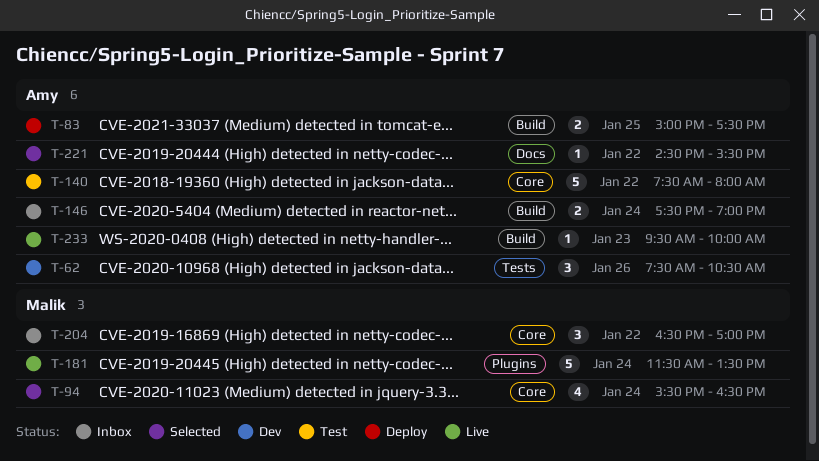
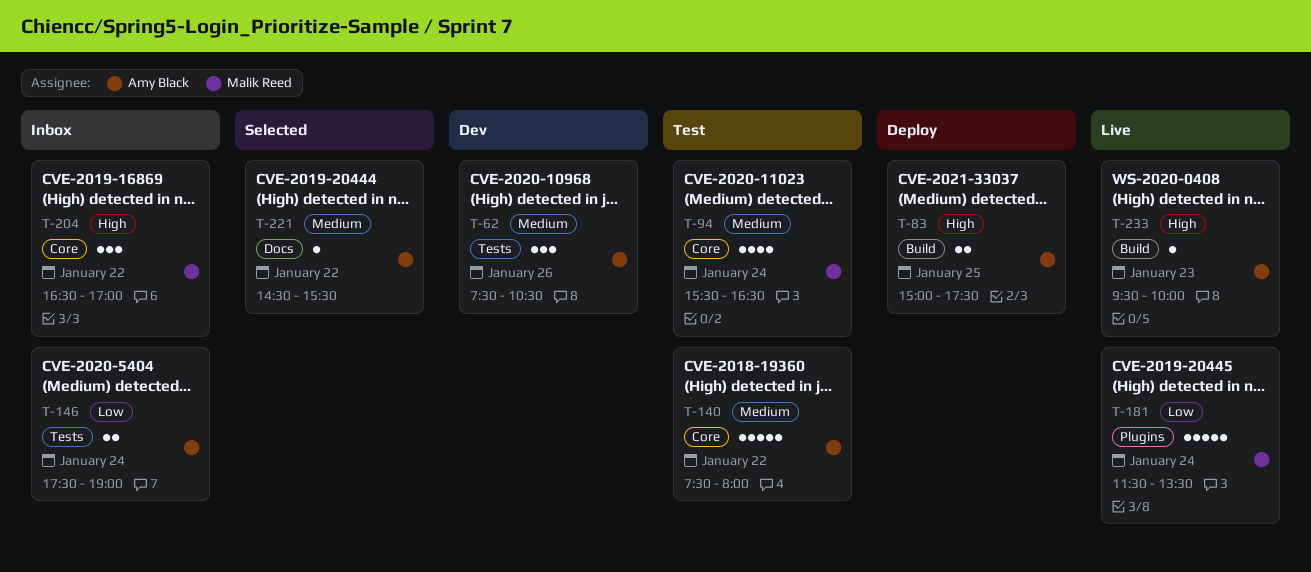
T-94, status: Selected -> Test
T-146, label: Build -> Tests

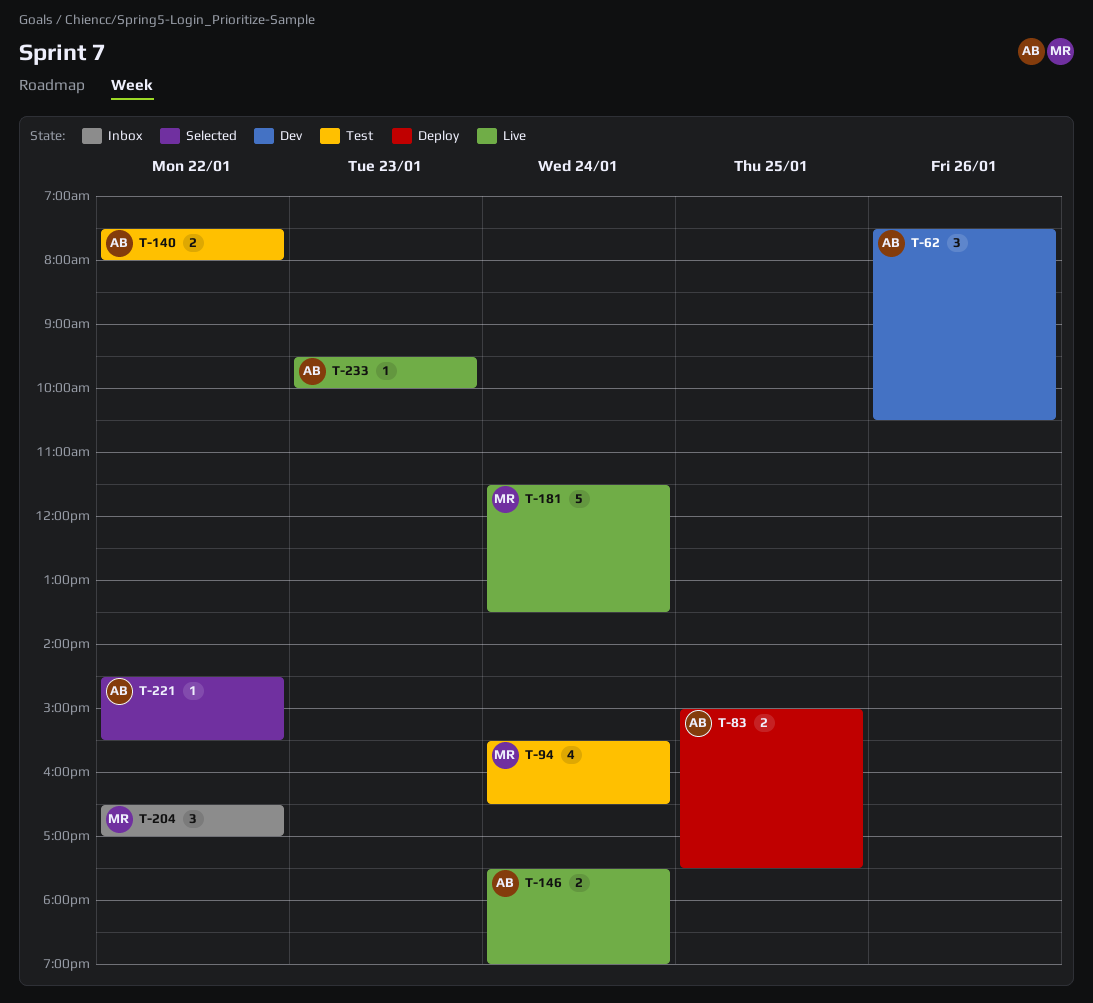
T-140, estimate: 5 -> 2
T-146, status: Inbox -> Live

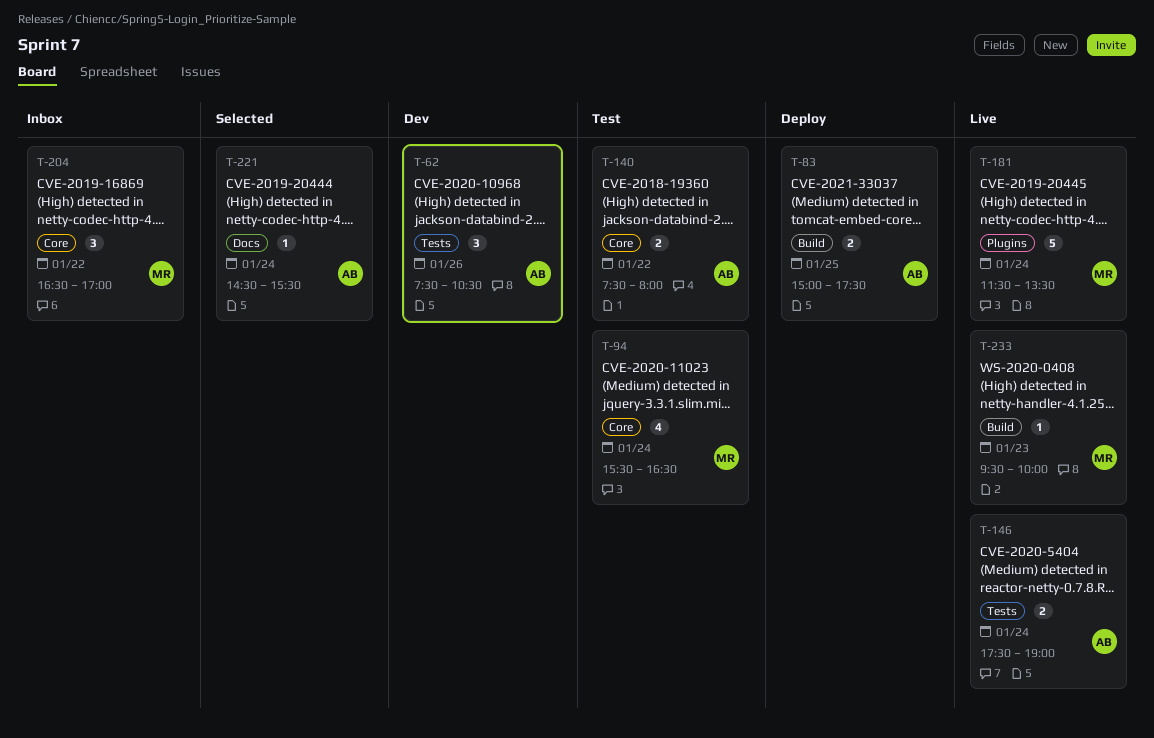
T-221, day: Jan 22 -> Jan 24
T-233, owner: AB -> MR

